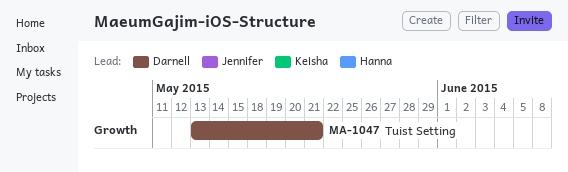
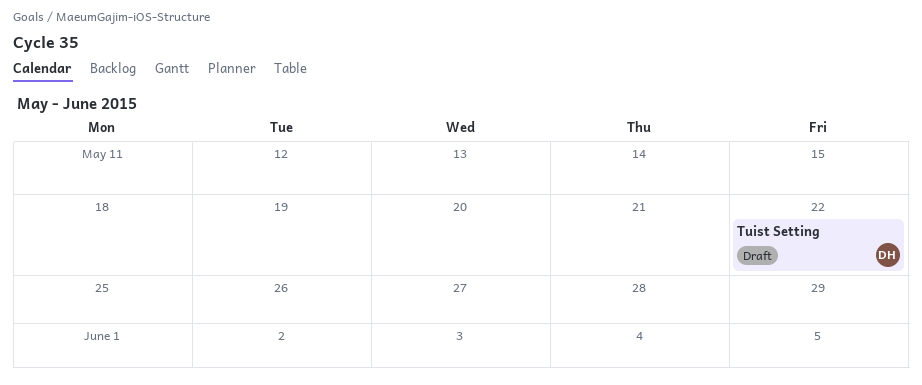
Tuist Setting, due: May 21 -> May 22

